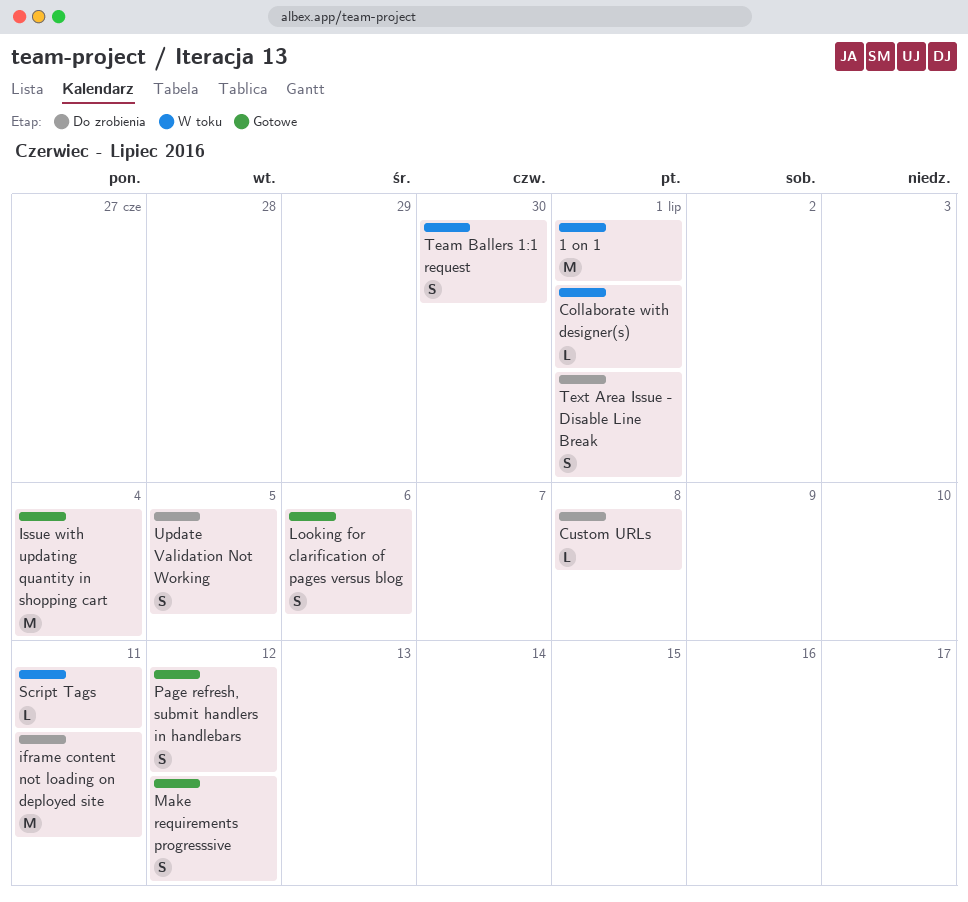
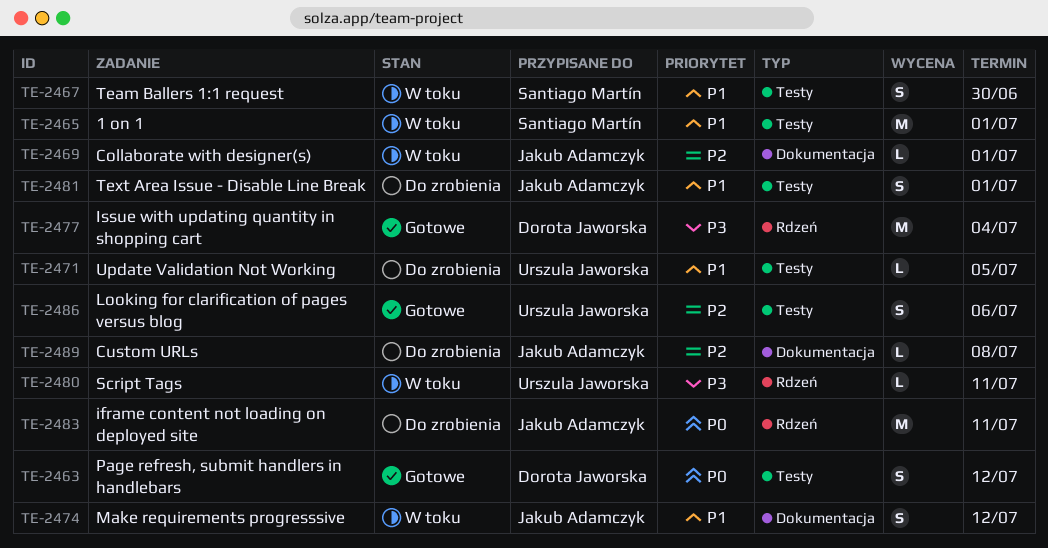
Make requirements progresssive, status: Gotowe -> W toku
Update Validation Not Working, estimate: S -> L

